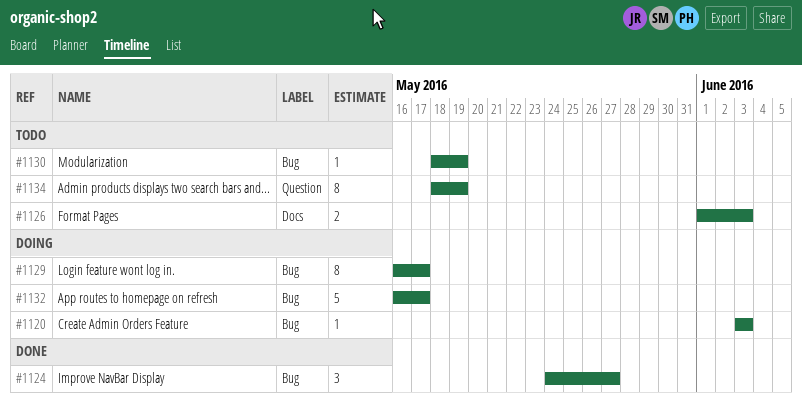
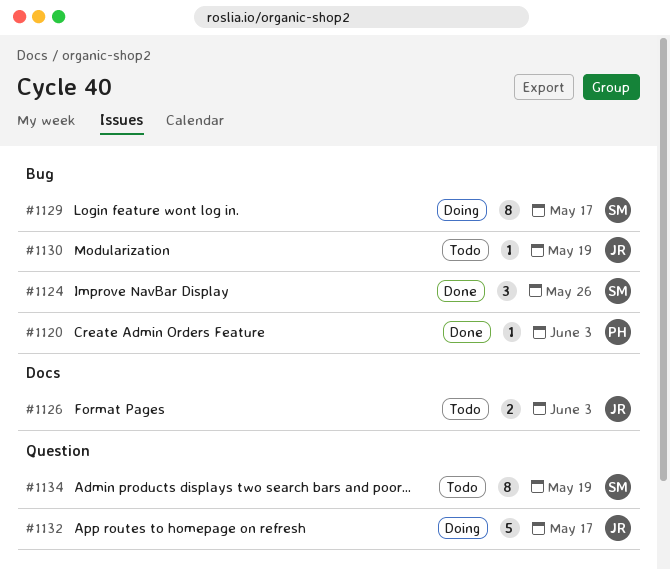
#1120, status: Doing -> Done
#1124, due: May 27 -> May 26
#1132, label: Bug -> Question

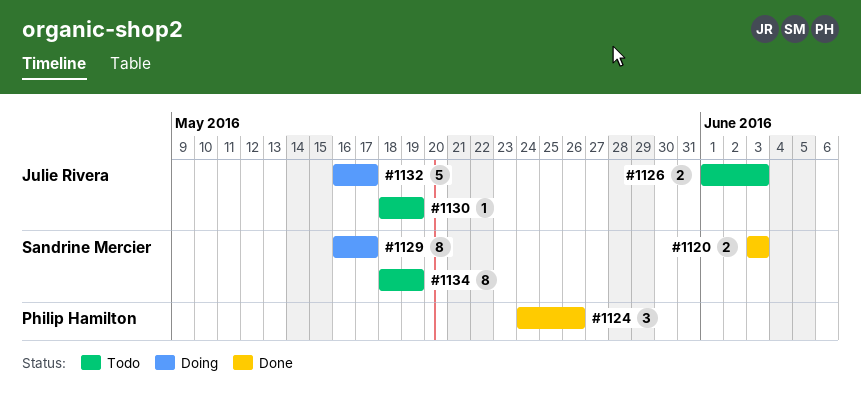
#1120, owner: Philip Hamilton -> Sandrine Mercier
#1120, estimate: 1 -> 2
#1124, owner: Sandrine Mercier -> Philip Hamilton

